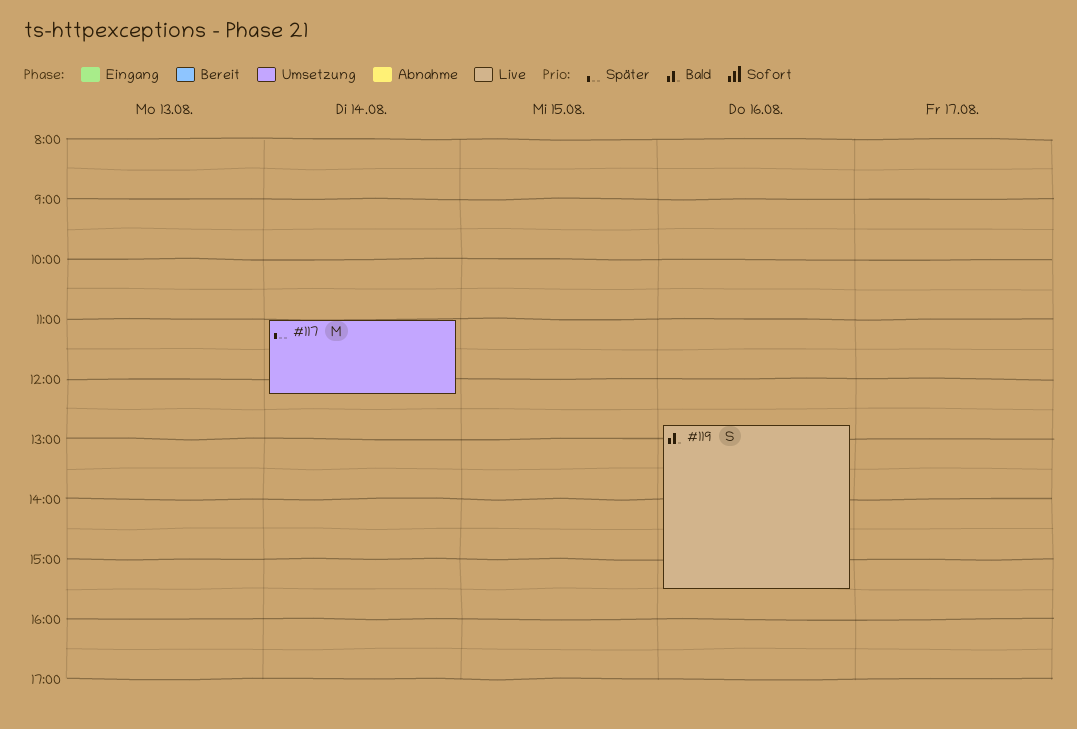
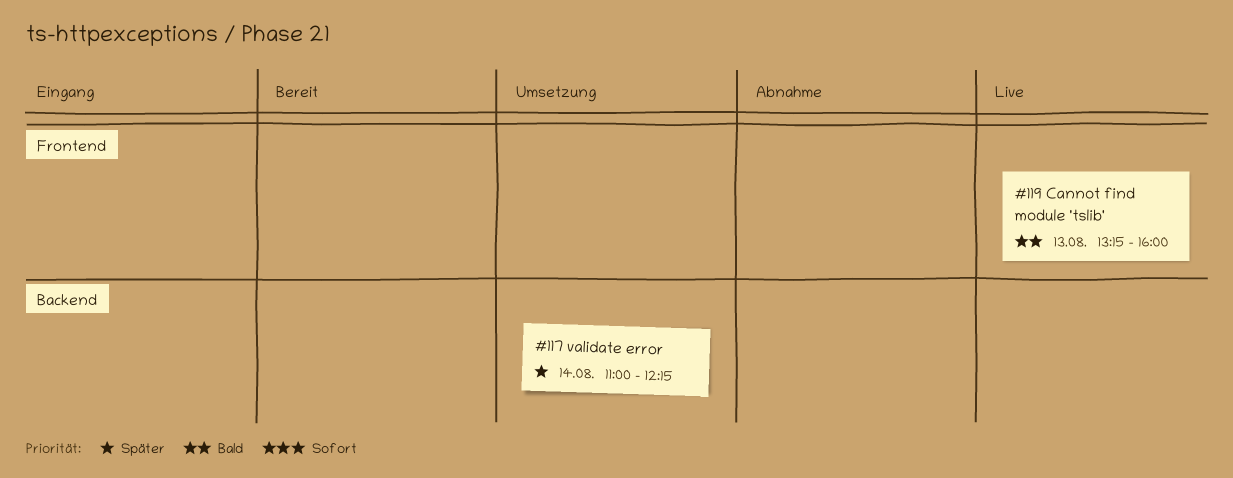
#119, day: Aug 16 -> Aug 13
#119, begins: 12:45 -> 13:15
#119, ends: 15:30 -> 16:00

